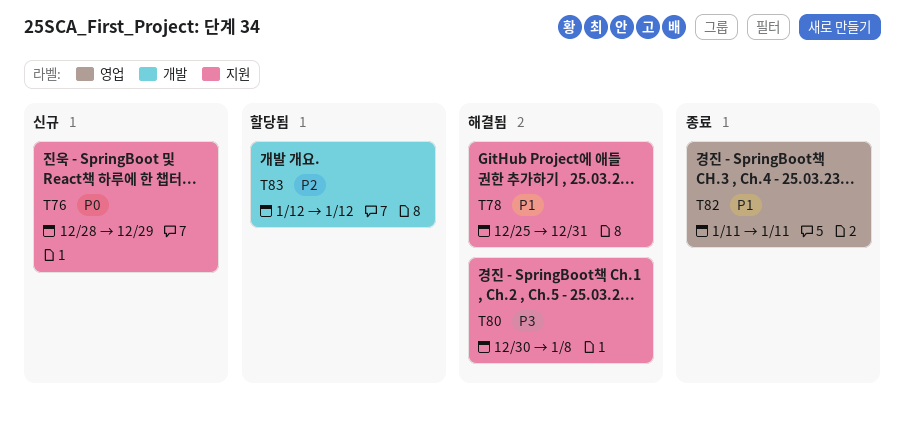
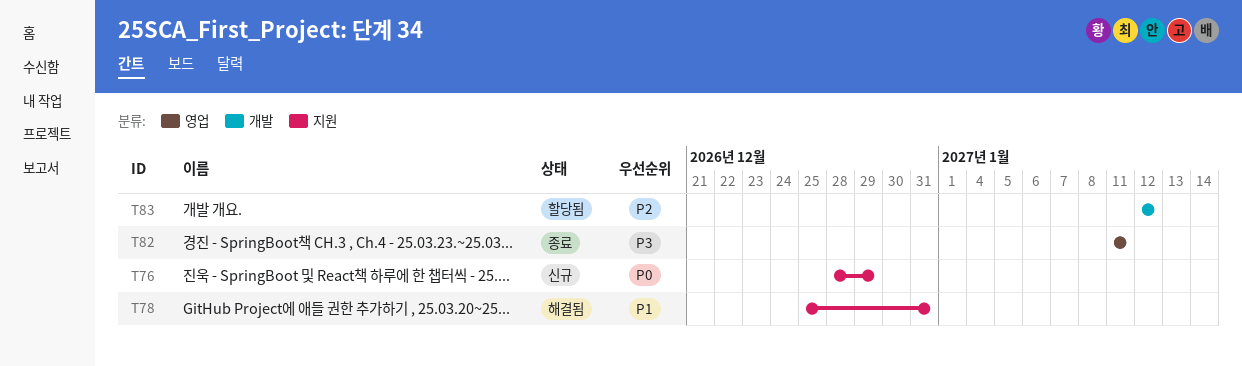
T80: present -> none
T82, priority: P1 -> P3

